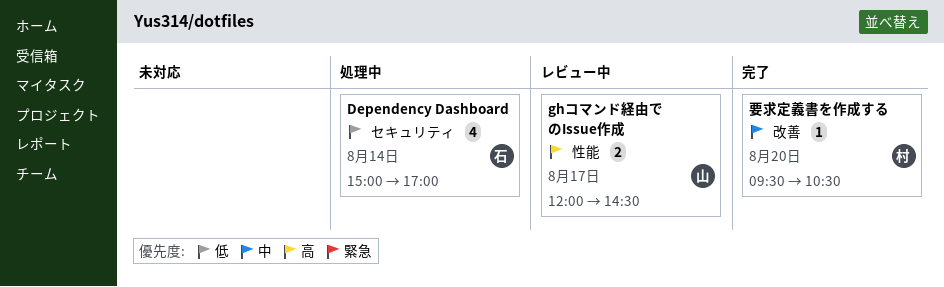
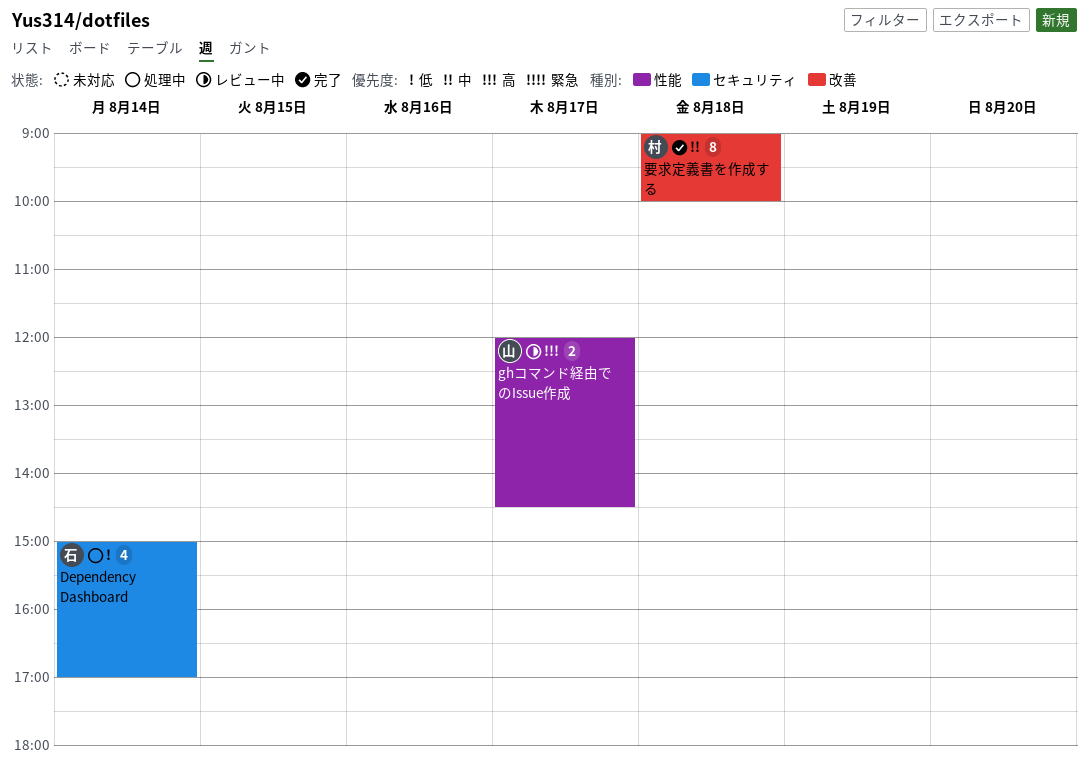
要求定義書を作成する, estimate: 1 -> 8
要求定義書を作成する, day: Aug 20 -> Aug 18
要求定義書を作成する, begins: 09:30 -> 09:00
要求定義書を作成する, ends: 10:30 -> 10:00

